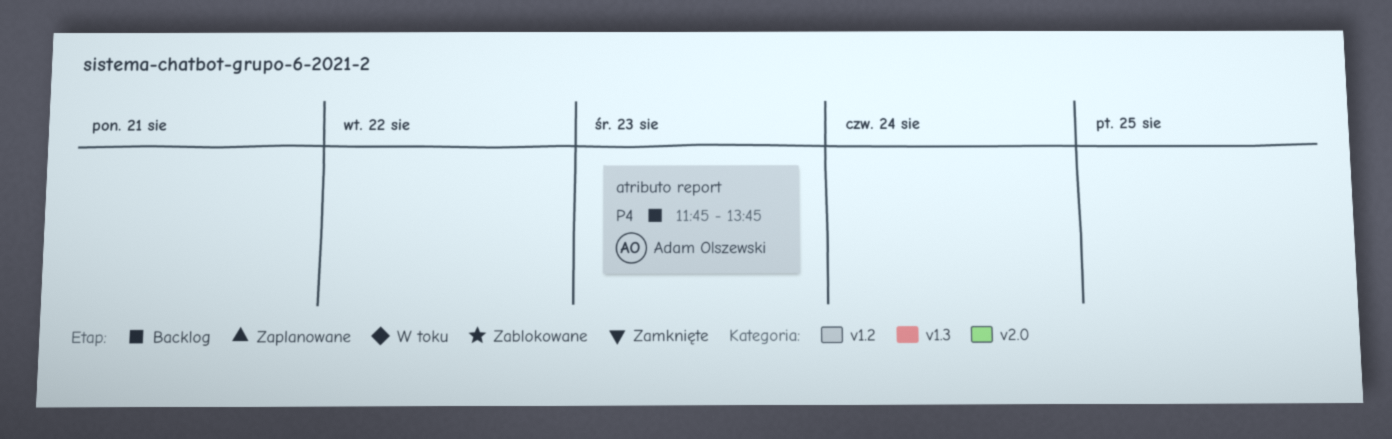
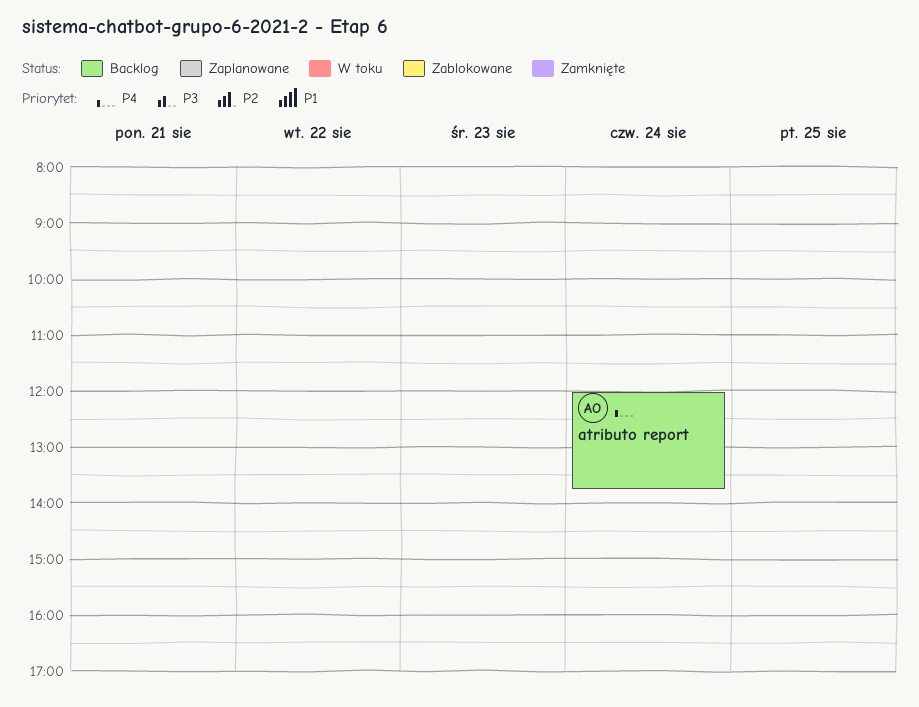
atributo report, day: Aug 23 -> Aug 24
atributo report, begins: 11:45 -> 12:00

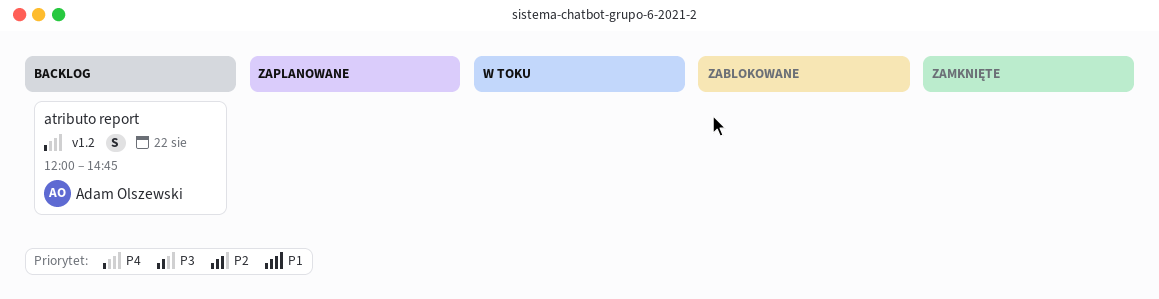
atributo report, day: Aug 24 -> Aug 22
atributo report, ends: 13:45 -> 14:45

